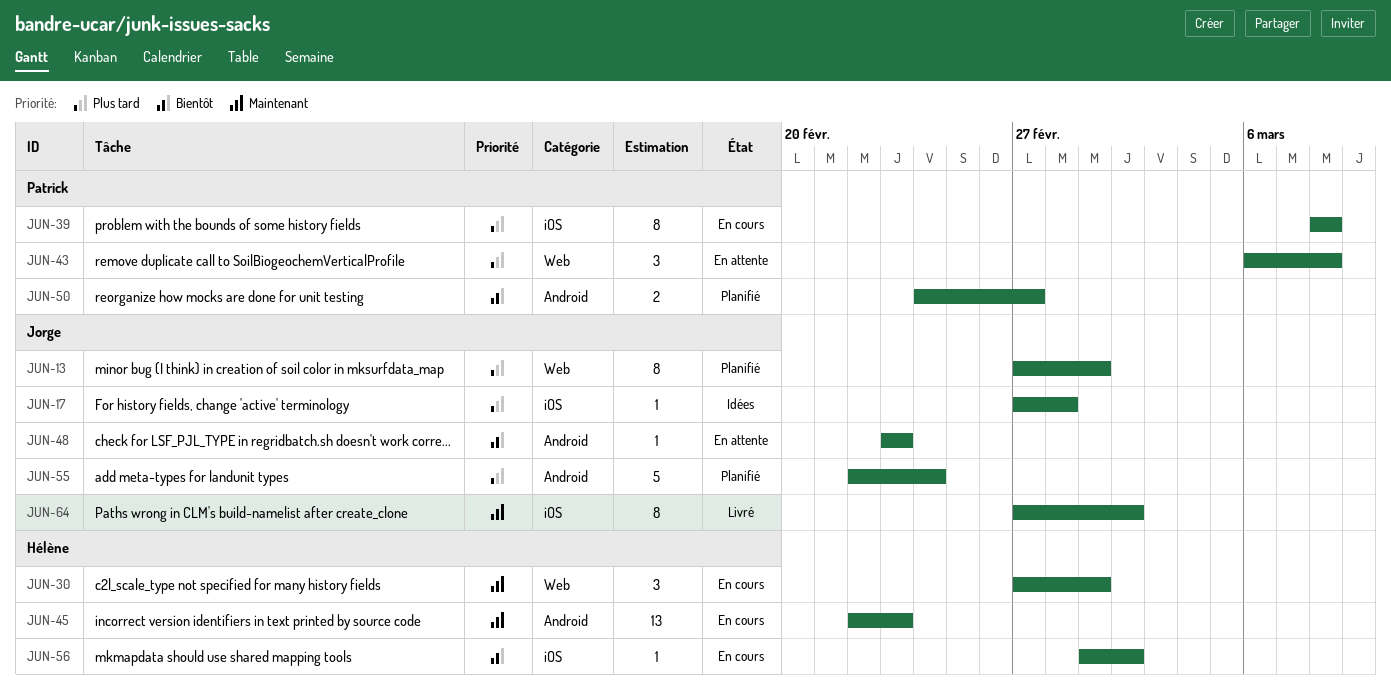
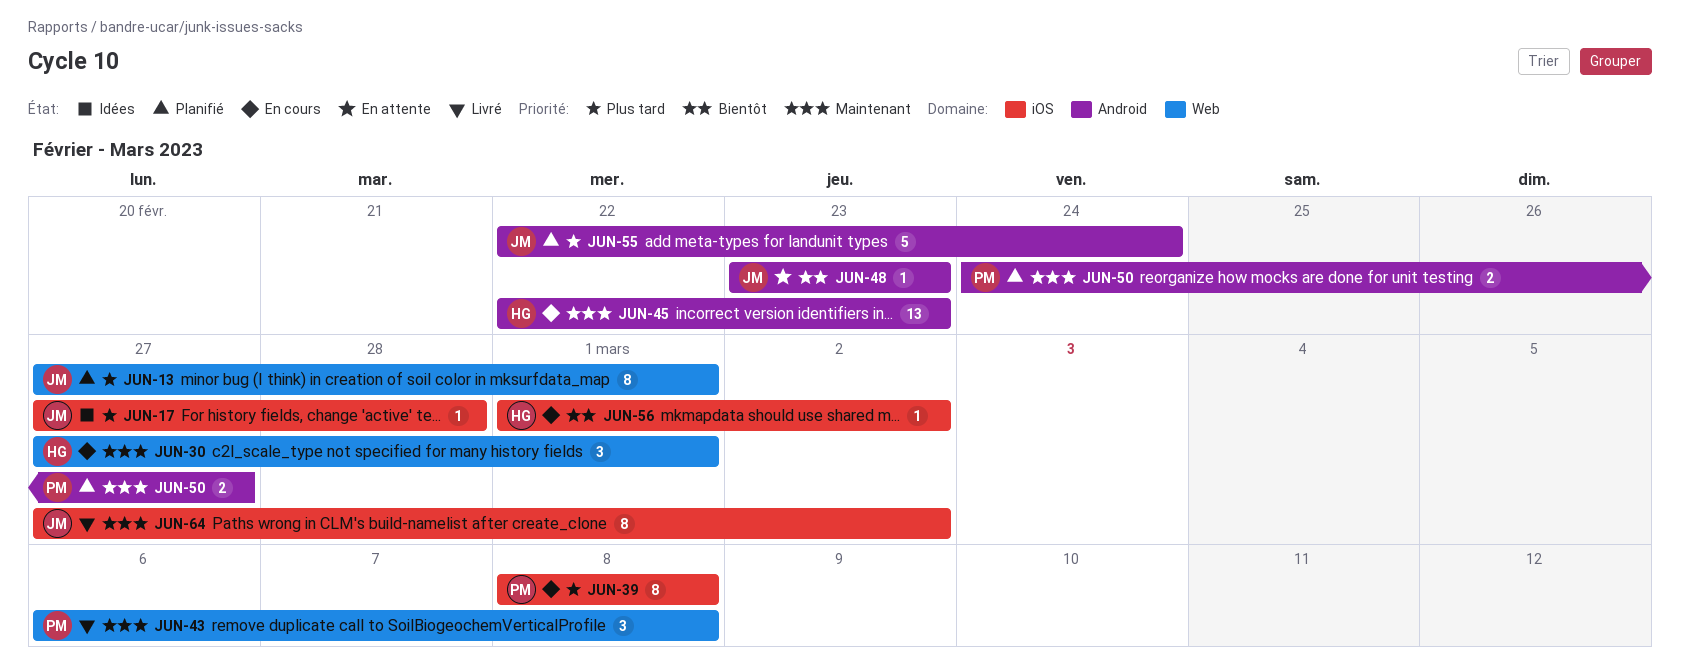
JUN-43, status: En attente -> Livré
JUN-43, priority: Plus tard -> Maintenant
JUN-50, priority: Bientôt -> Maintenant

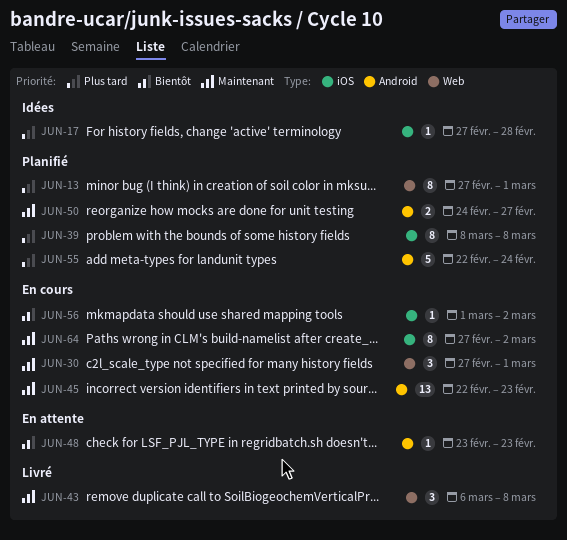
JUN-39, status: En cours -> Planifié
JUN-64, status: Livré -> En cours

